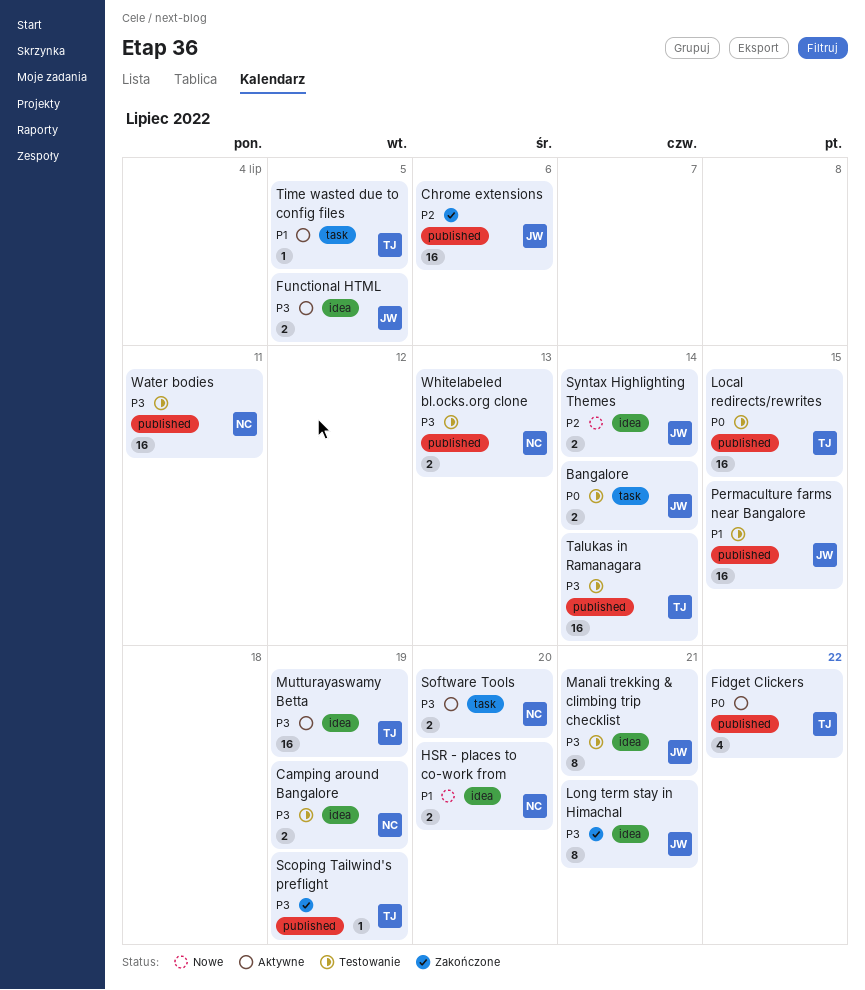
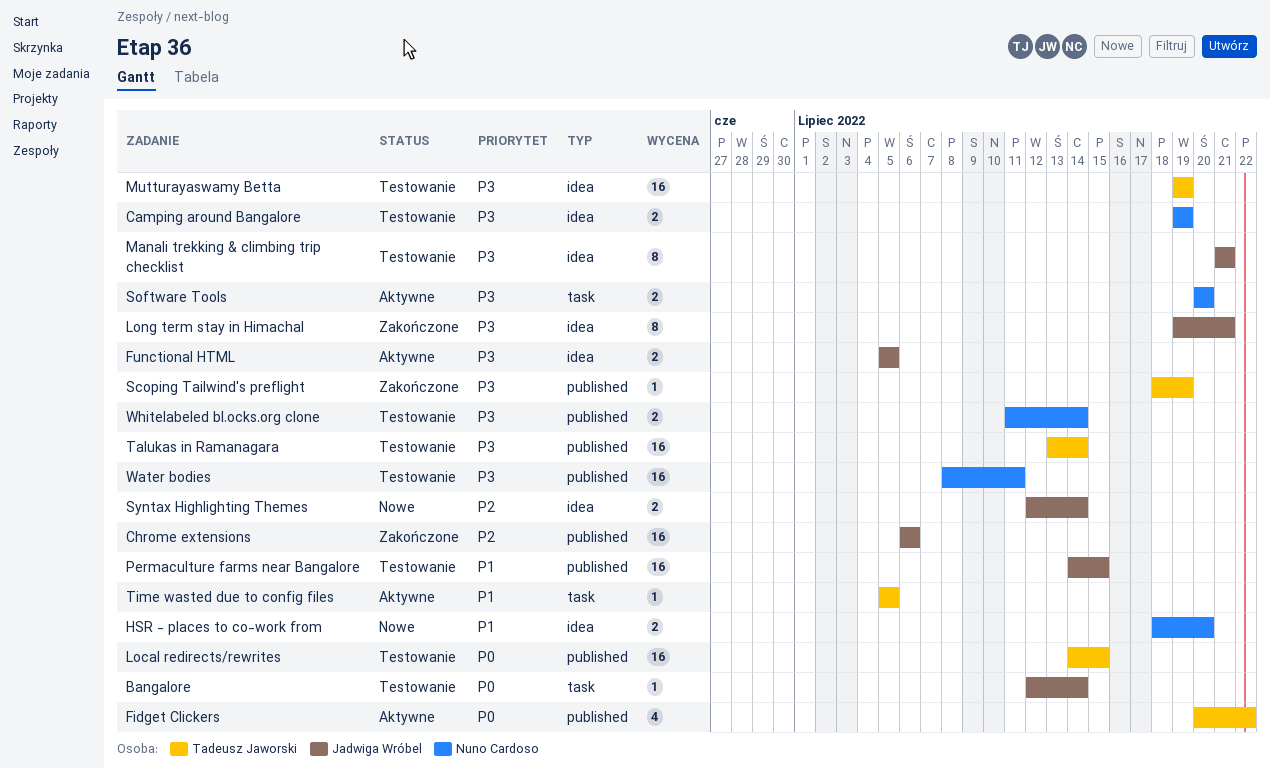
Bangalore, estimate: 2 -> 1
Mutturayaswamy Betta, status: Aktywne -> Testowanie
Whitelabeled bl.ocks.org clone, due: Jul 13 -> Jul 14

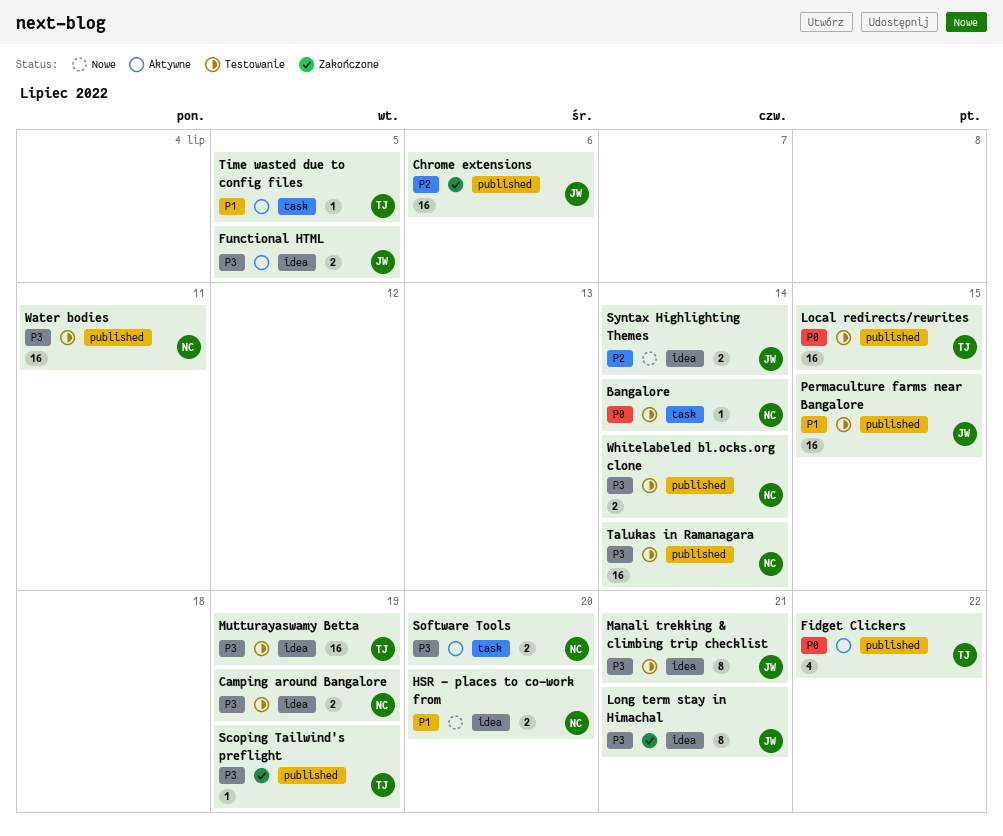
Bangalore, owner: Jadwiga Wróbel -> Nuno Cardoso
Talukas in Ramanagara, owner: Tadeusz Jaworski -> Nuno Cardoso

